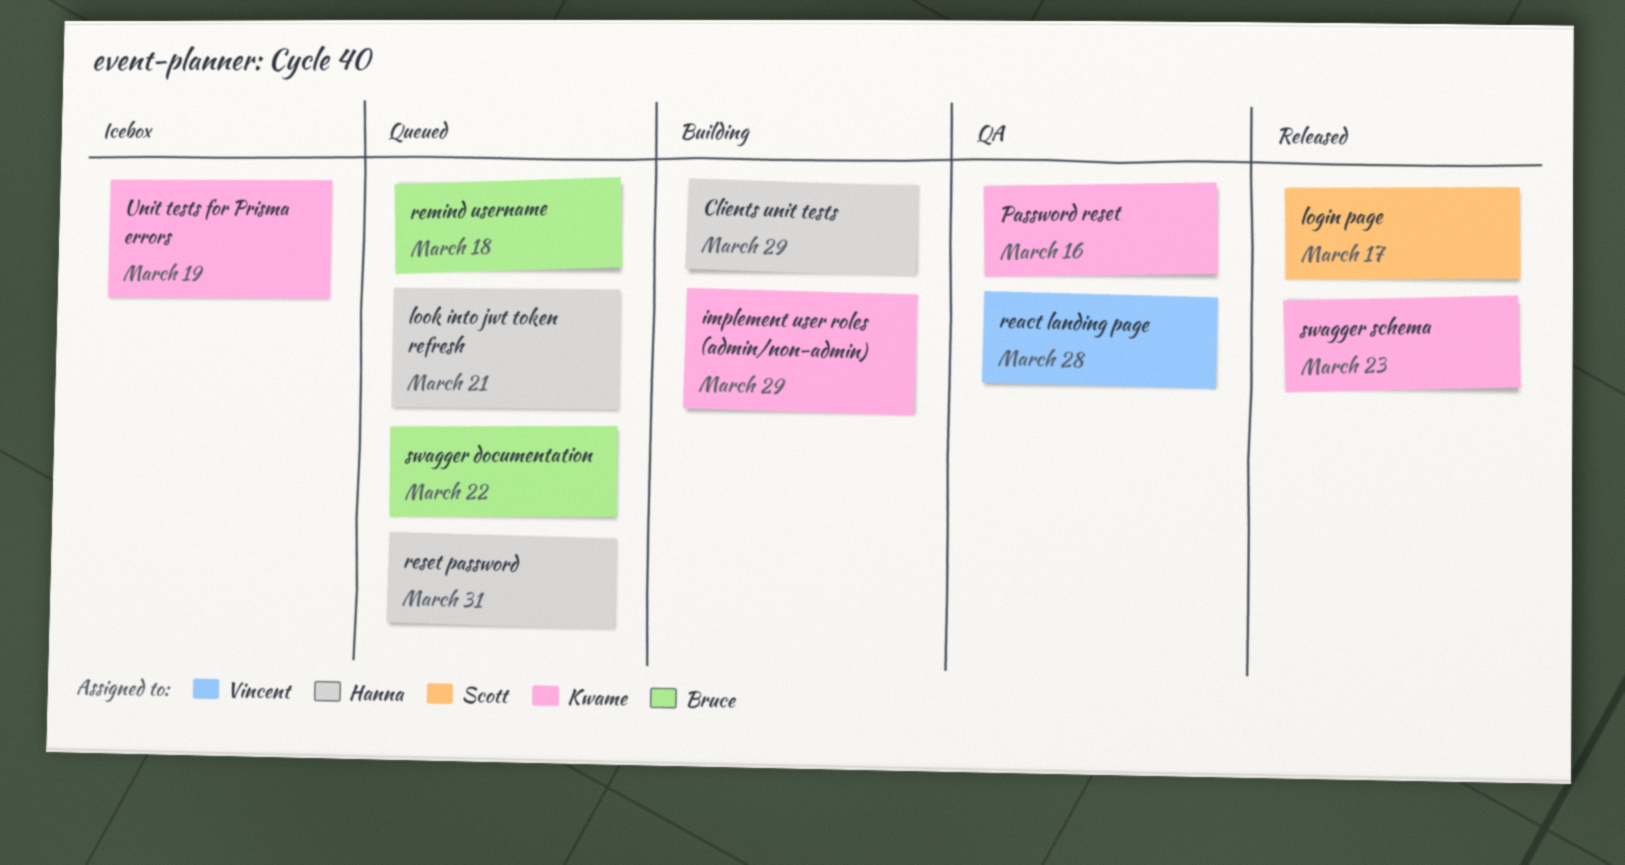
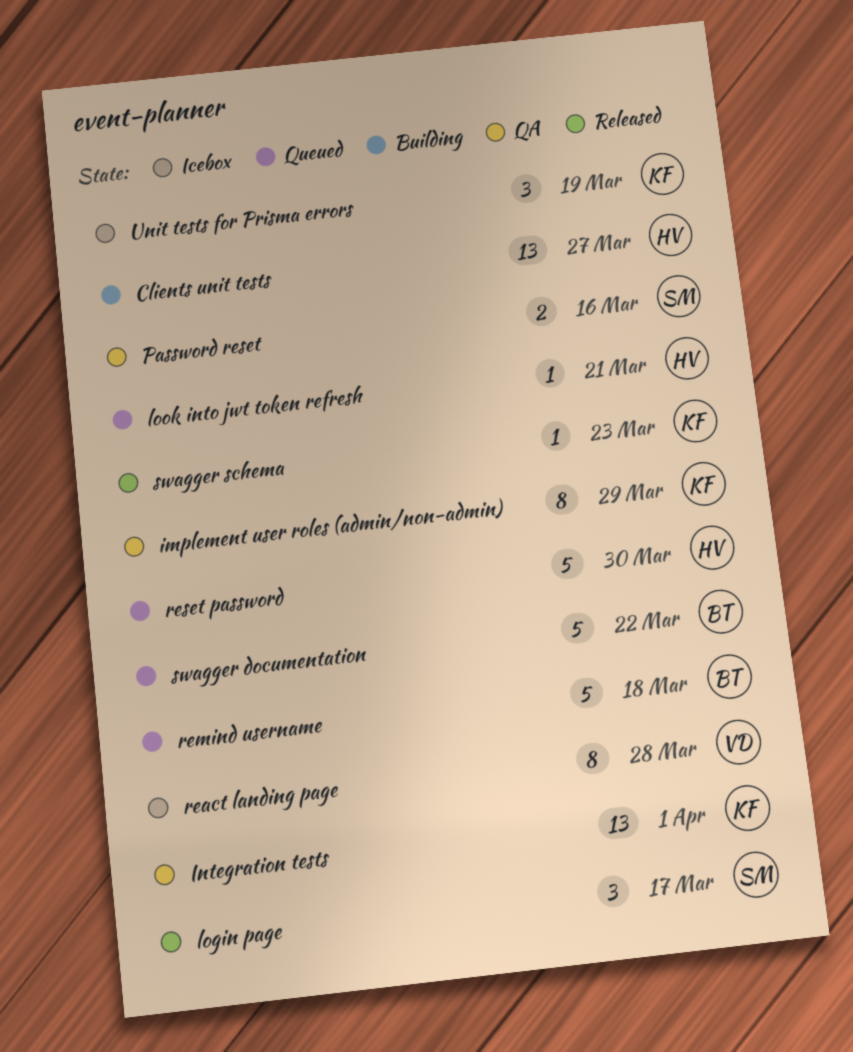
Clients unit tests, due: Mar 29 -> Mar 27
implement user roles (admin/non-admin), status: Building -> QA
Integration tests: none -> present
Password reset, owner: Kwame -> Scott
react landing page, status: QA -> Icebox
reset password, due: Mar 31 -> Mar 30

